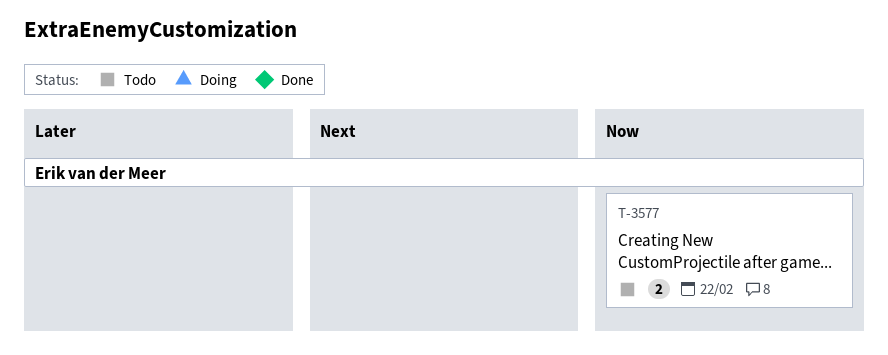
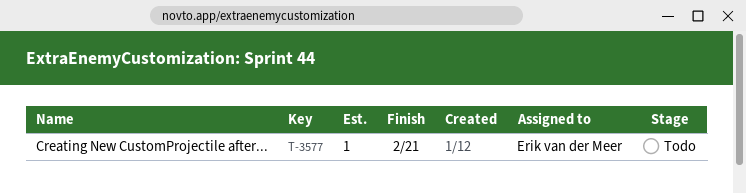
T-3577, estimate: 2 -> 1
T-3577, due: Feb 22 -> Feb 21

